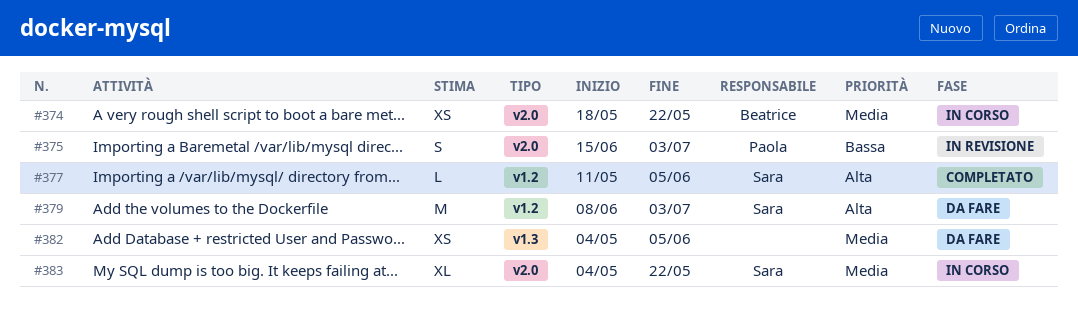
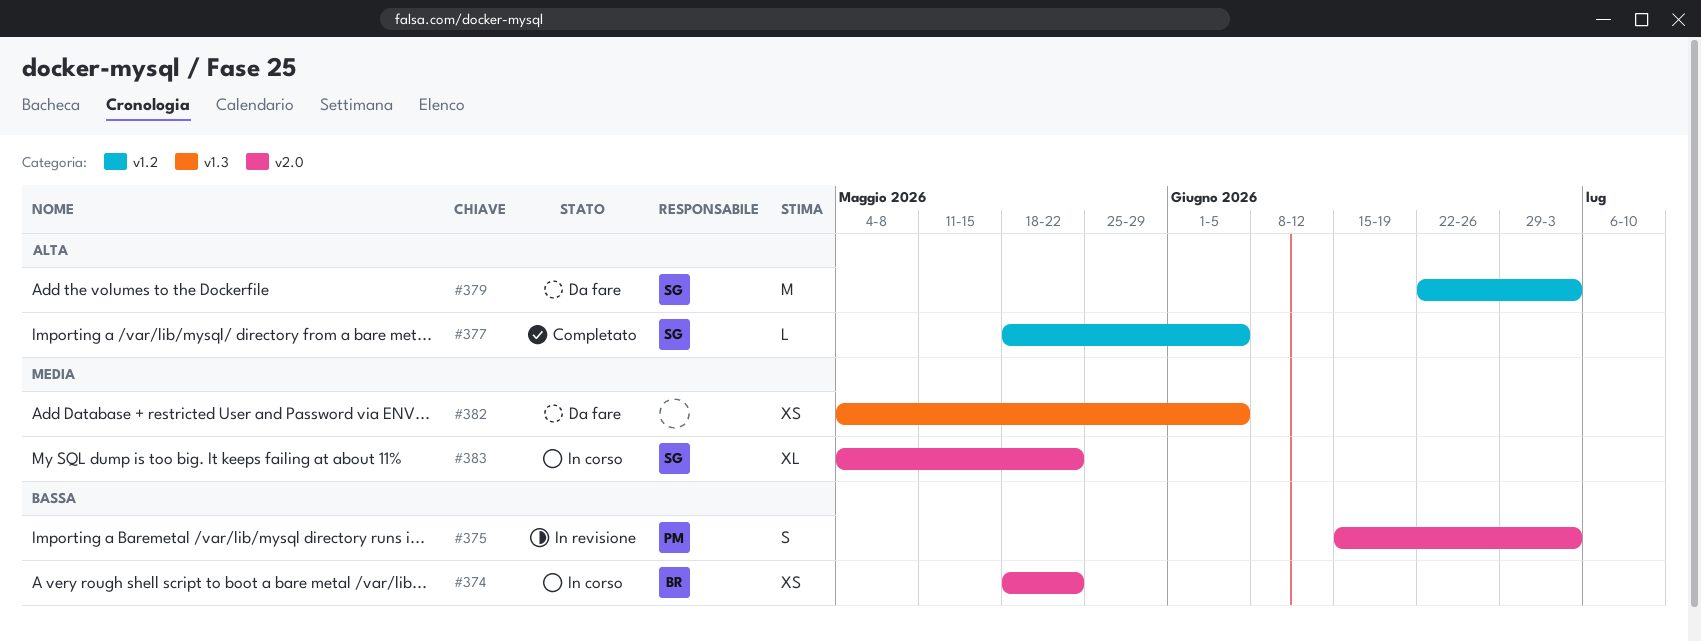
#374, priority: Media -> Bassa
#377, start: May 11 -> May 18
#379, start: Jun 8 -> Jun 22

